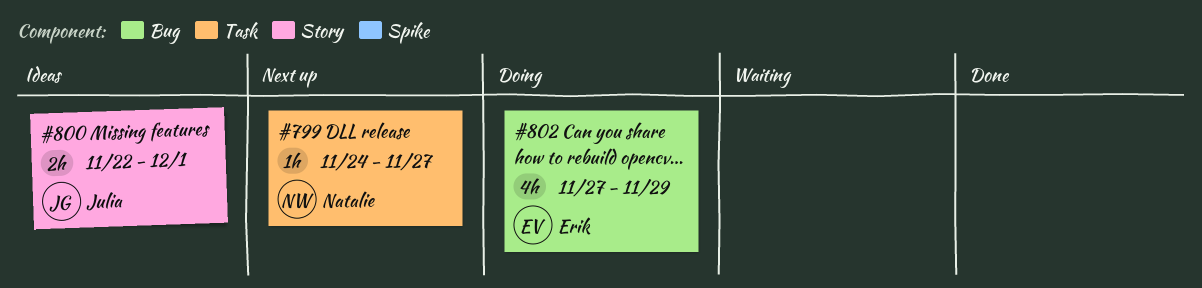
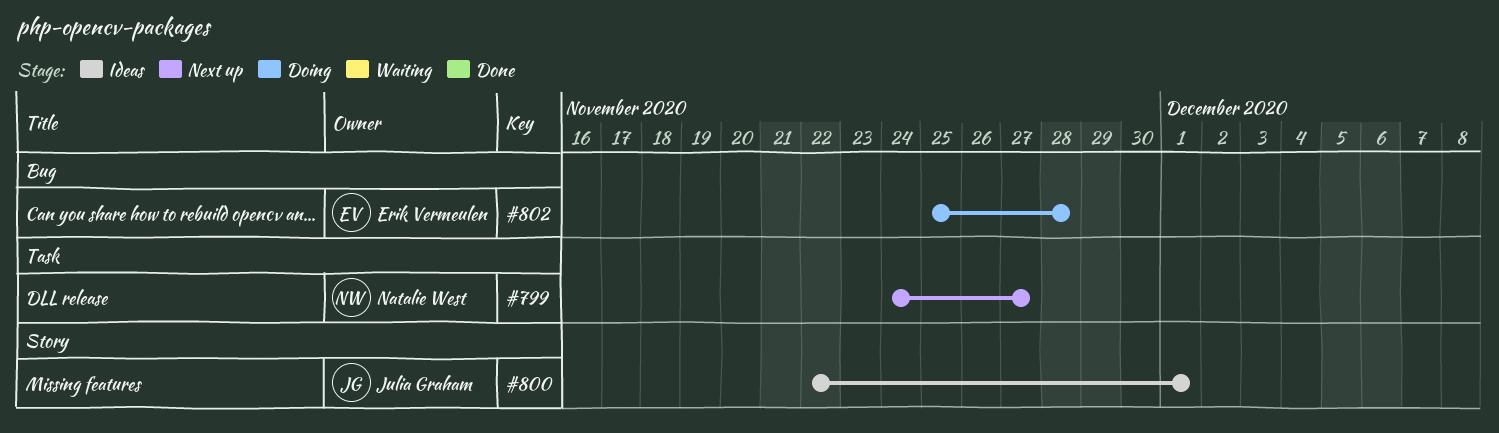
#802, start: Nov 27 -> Nov 25
#802, due: Nov 29 -> Nov 28

